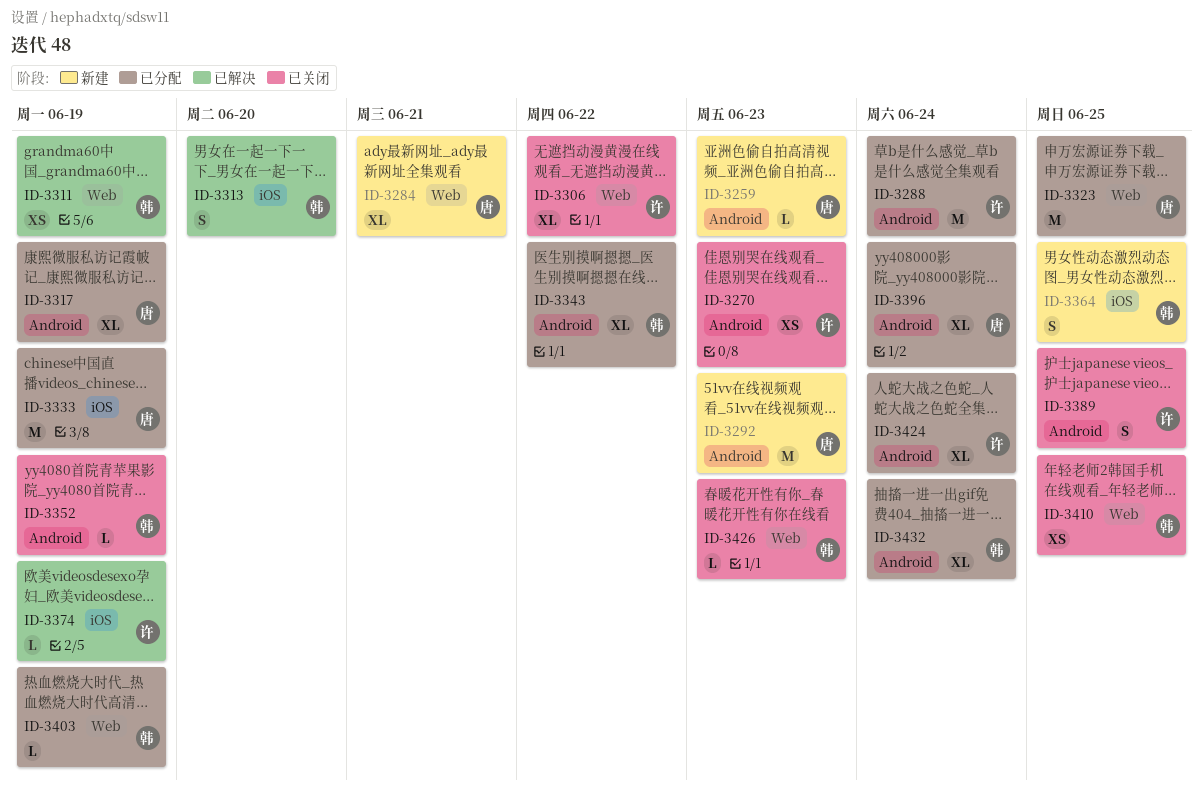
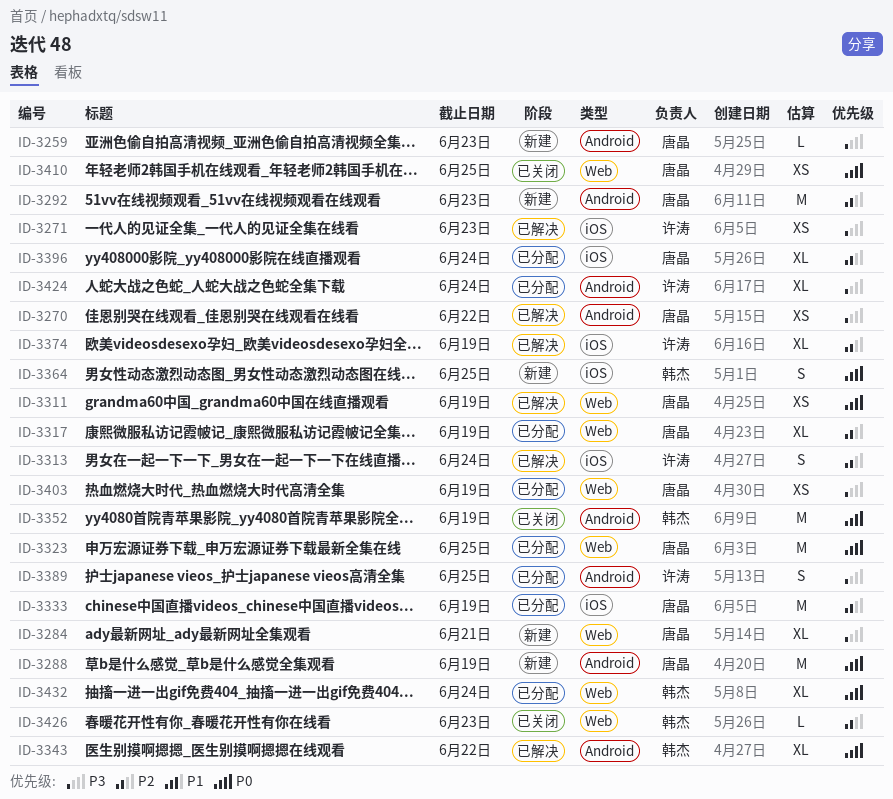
ID-3270, status: 已关闭 -> 已解决
ID-3270, owner: 许涛 -> 唐晶
ID-3270, due: Jun 23 -> Jun 22
ID-3271: none -> present
ID-3288, status: 已分配 -> 新建
ID-3288, owner: 许涛 -> 唐晶
ID-3288, due: Jun 24 -> Jun 19
ID-3306: present -> none
ID-3311, owner: 韩杰 -> 唐晶
ID-3313, owner: 韩杰 -> 许涛
ID-3313, due: Jun 20 -> Jun 24
ID-3317, label: Android -> Web
ID-3343, status: 已分配 -> 已解决
ID-3352, estimate: L -> M
ID-3374, estimate: L -> XL
ID-3389, status: 已关闭 -> 已分配
ID-3396, label: Android -> iOS
ID-3403, owner: 韩杰 -> 唐晶
ID-3403, estimate: L -> XS
ID-3410, owner: 韩杰 -> 唐晶
ID-3432, label: Android -> Web

